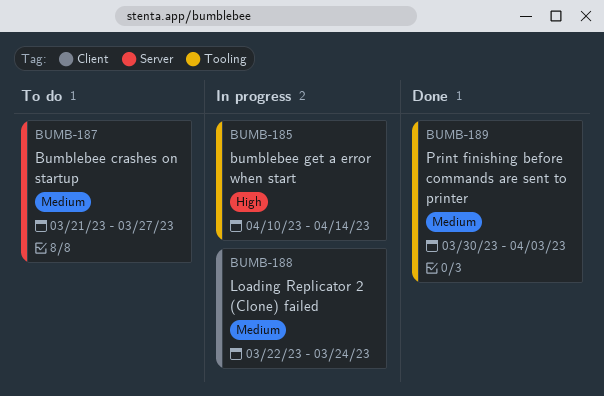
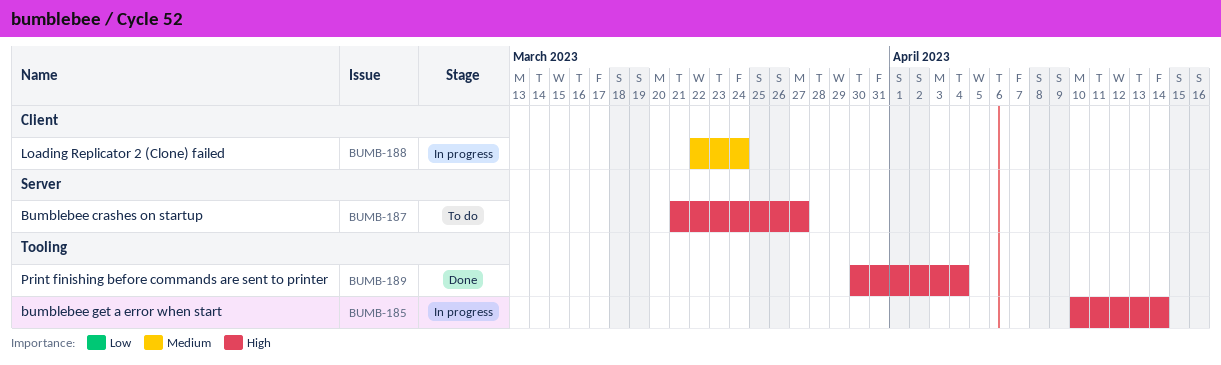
BUMB-187, priority: Medium -> High
BUMB-189, priority: Medium -> High
BUMB-189, due: Apr 3 -> Apr 4

